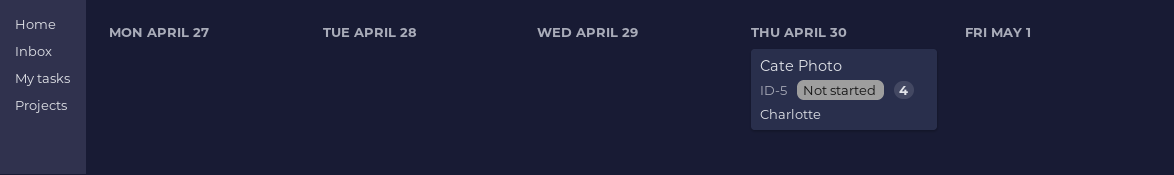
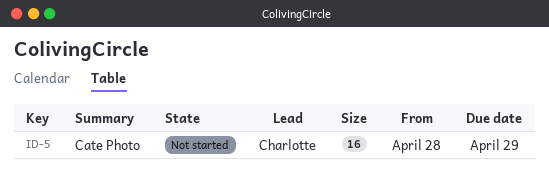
ID-5, estimate: 4 -> 16
ID-5, due: Apr 30 -> Apr 29

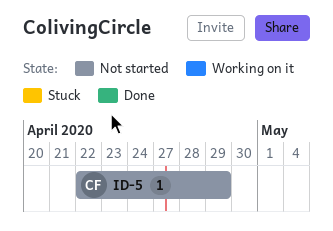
ID-5, estimate: 16 -> 1
ID-5, start: Apr 28 -> Apr 22

